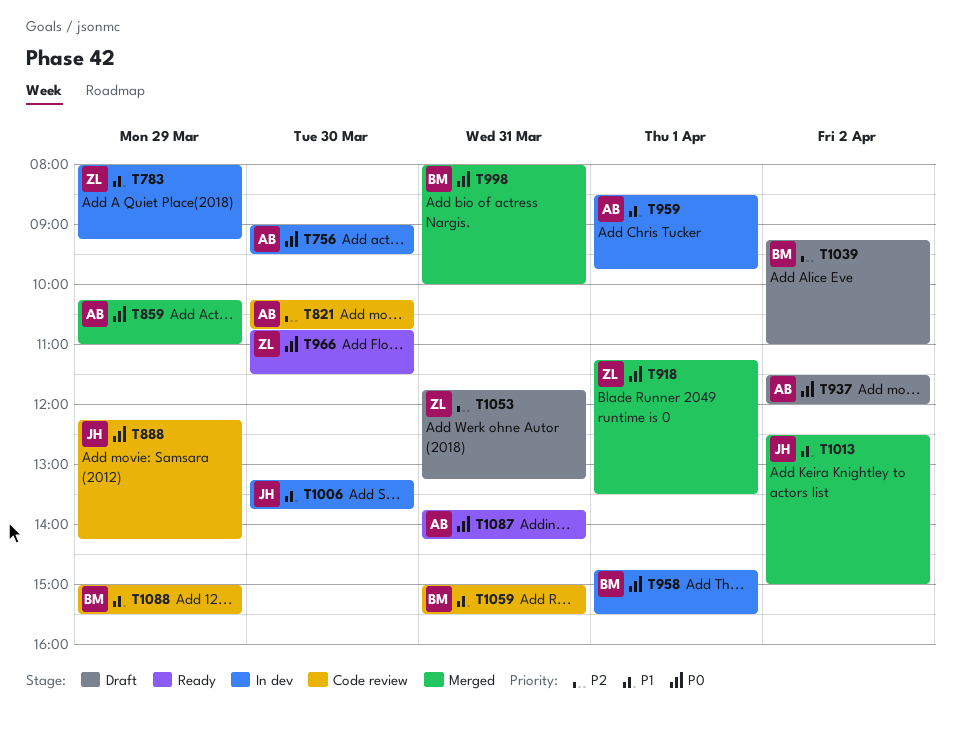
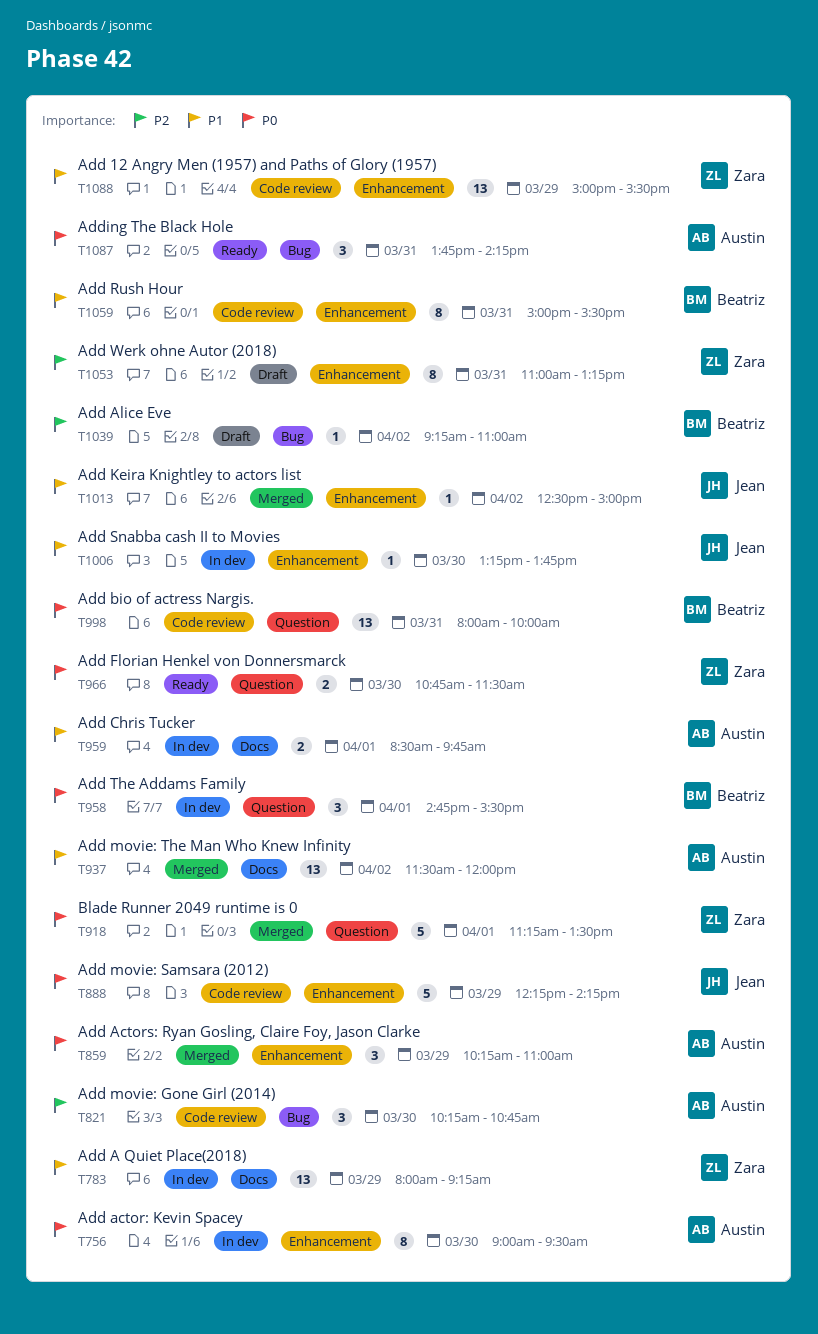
T937, status: Draft -> Merged
T937, priority: P0 -> P1
T998, status: Merged -> Code review
T1053, begins: 11:45 -> 11:00
T1088, owner: Beatriz -> Zara

